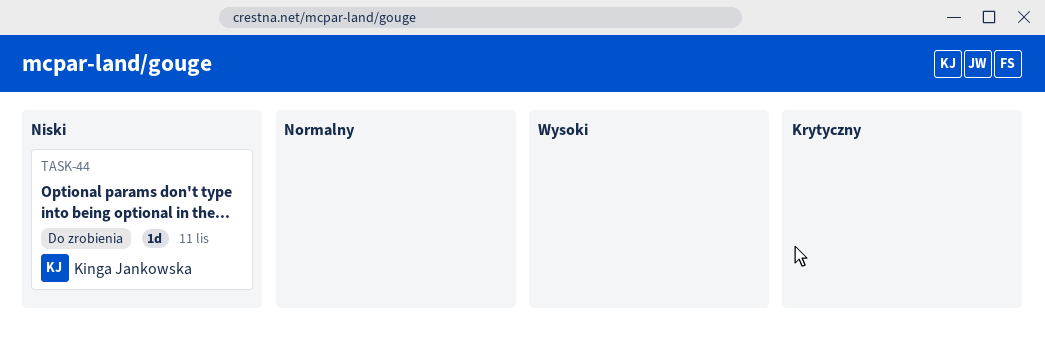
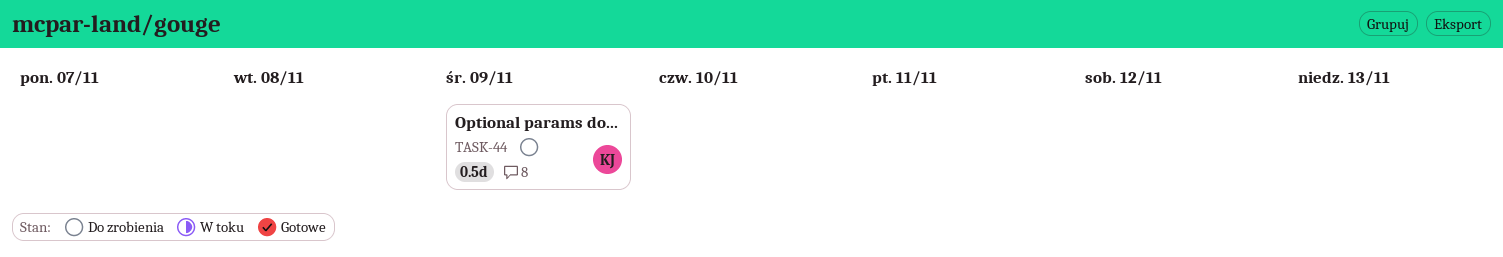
TASK-44, estimate: 1d -> 0.5d
TASK-44, due: Nov 11 -> Nov 9

